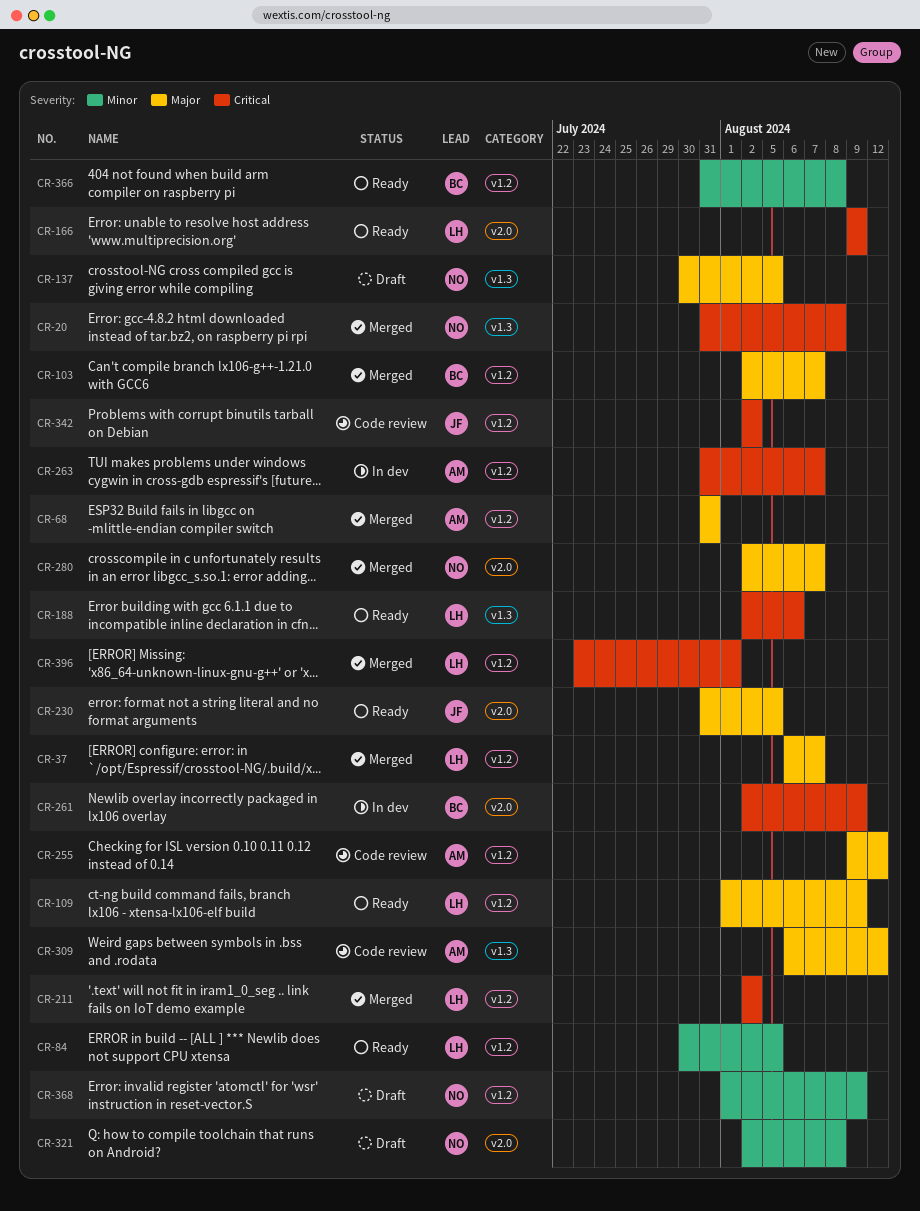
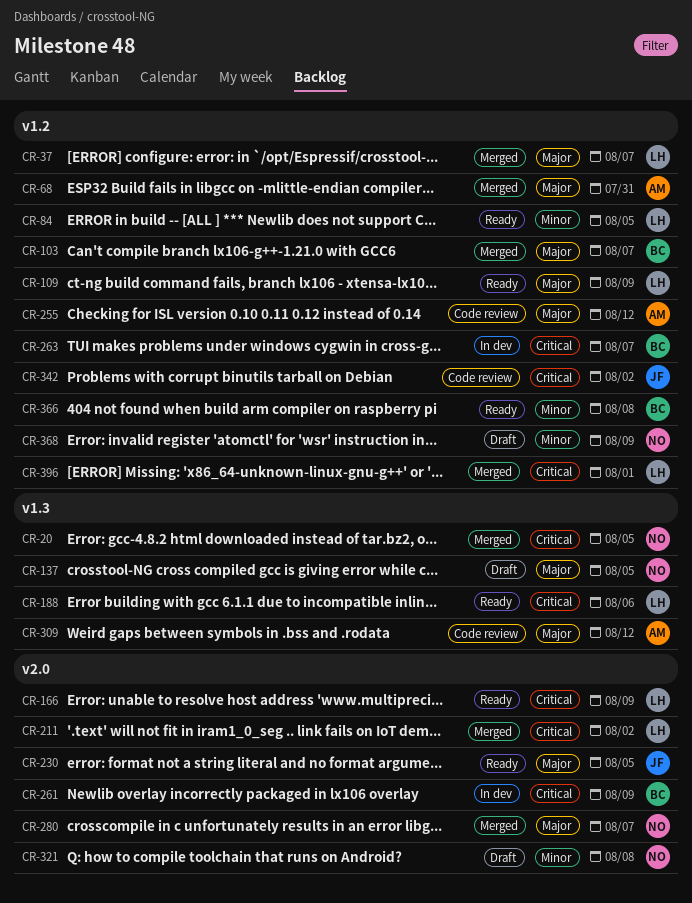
CR-20, due: Aug 8 -> Aug 5
CR-211, label: v1.2 -> v2.0
CR-263, owner: AM -> BC

